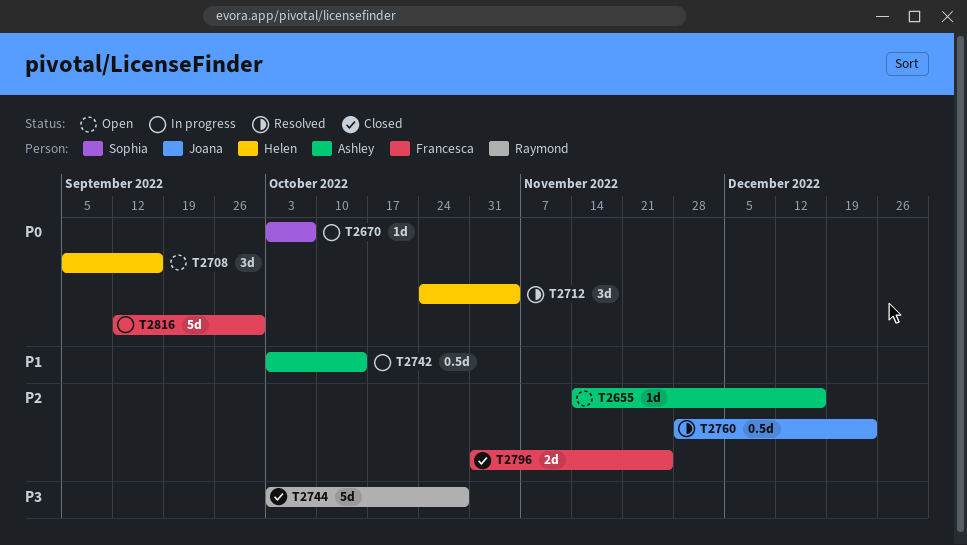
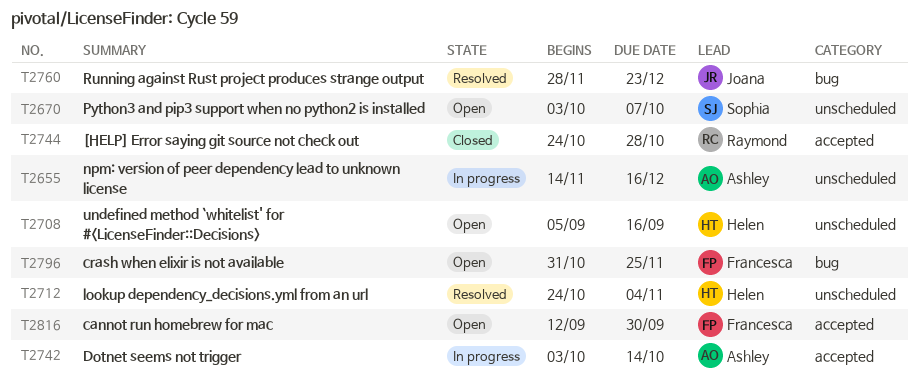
T2655, status: Open -> In progress
T2670, status: In progress -> Open
T2744, start: Oct 3 -> Oct 24
T2796, status: Closed -> Open
T2816, status: In progress -> Open

